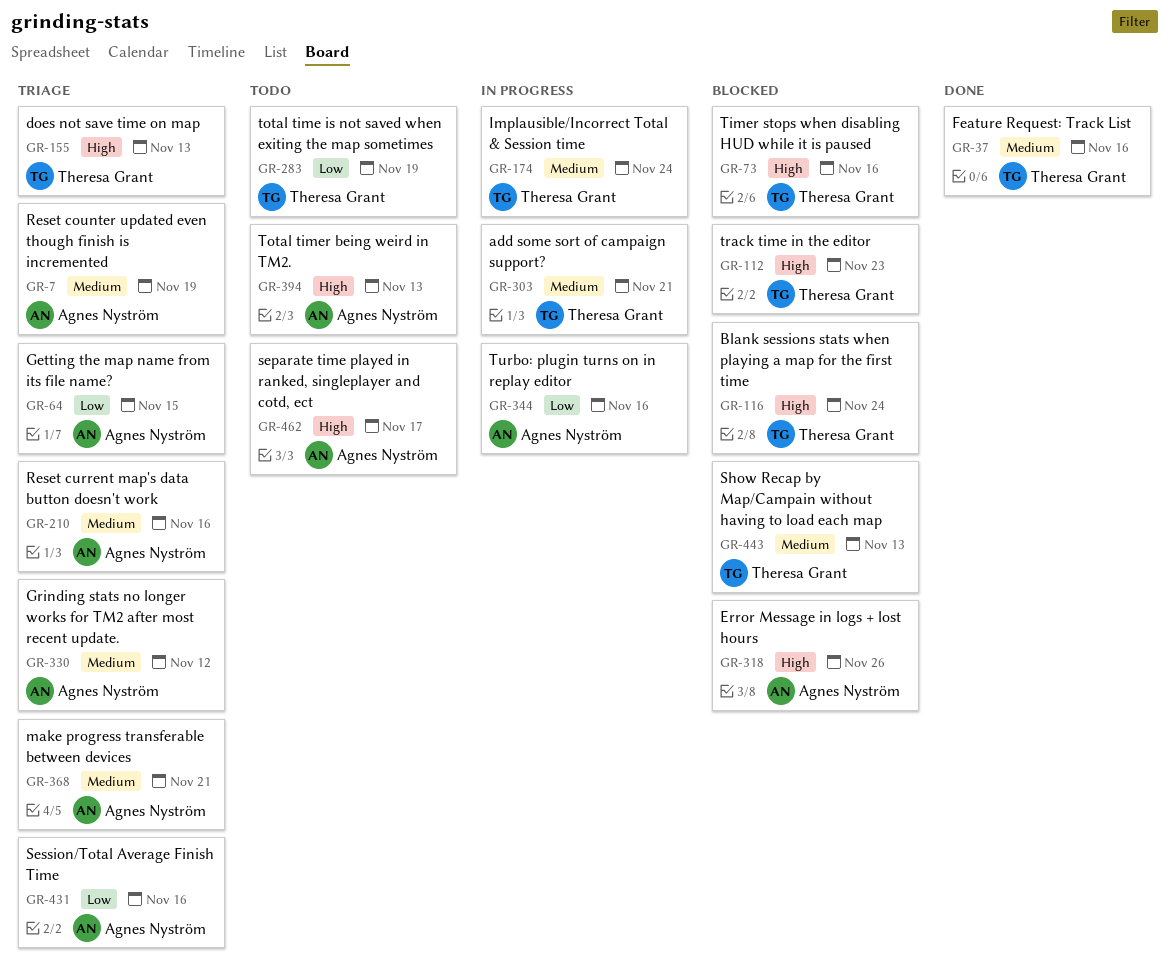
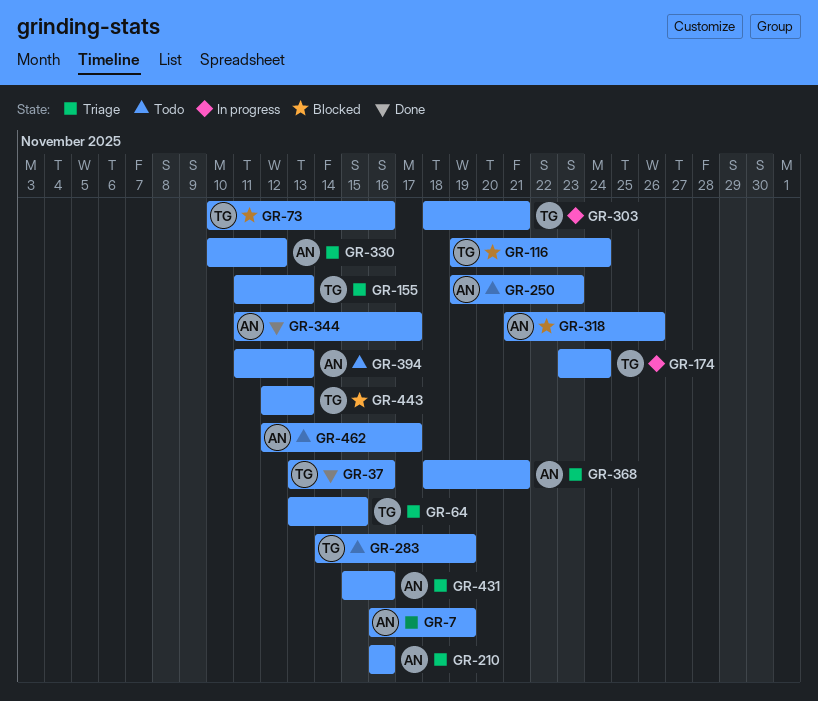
GR-64, owner: Agnes Nyström -> Theresa Grant
GR-112: present -> none
GR-250: none -> present
GR-344, status: In progress -> Done
GR-344, due: Nov 16 -> Nov 17

